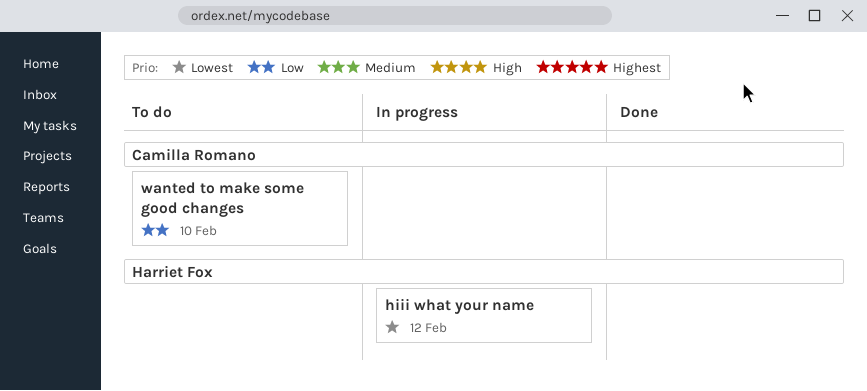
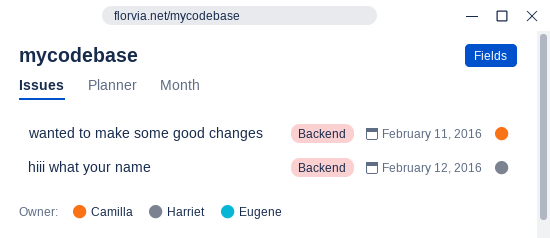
wanted to make some good changes, due: Feb 10 -> Feb 11

